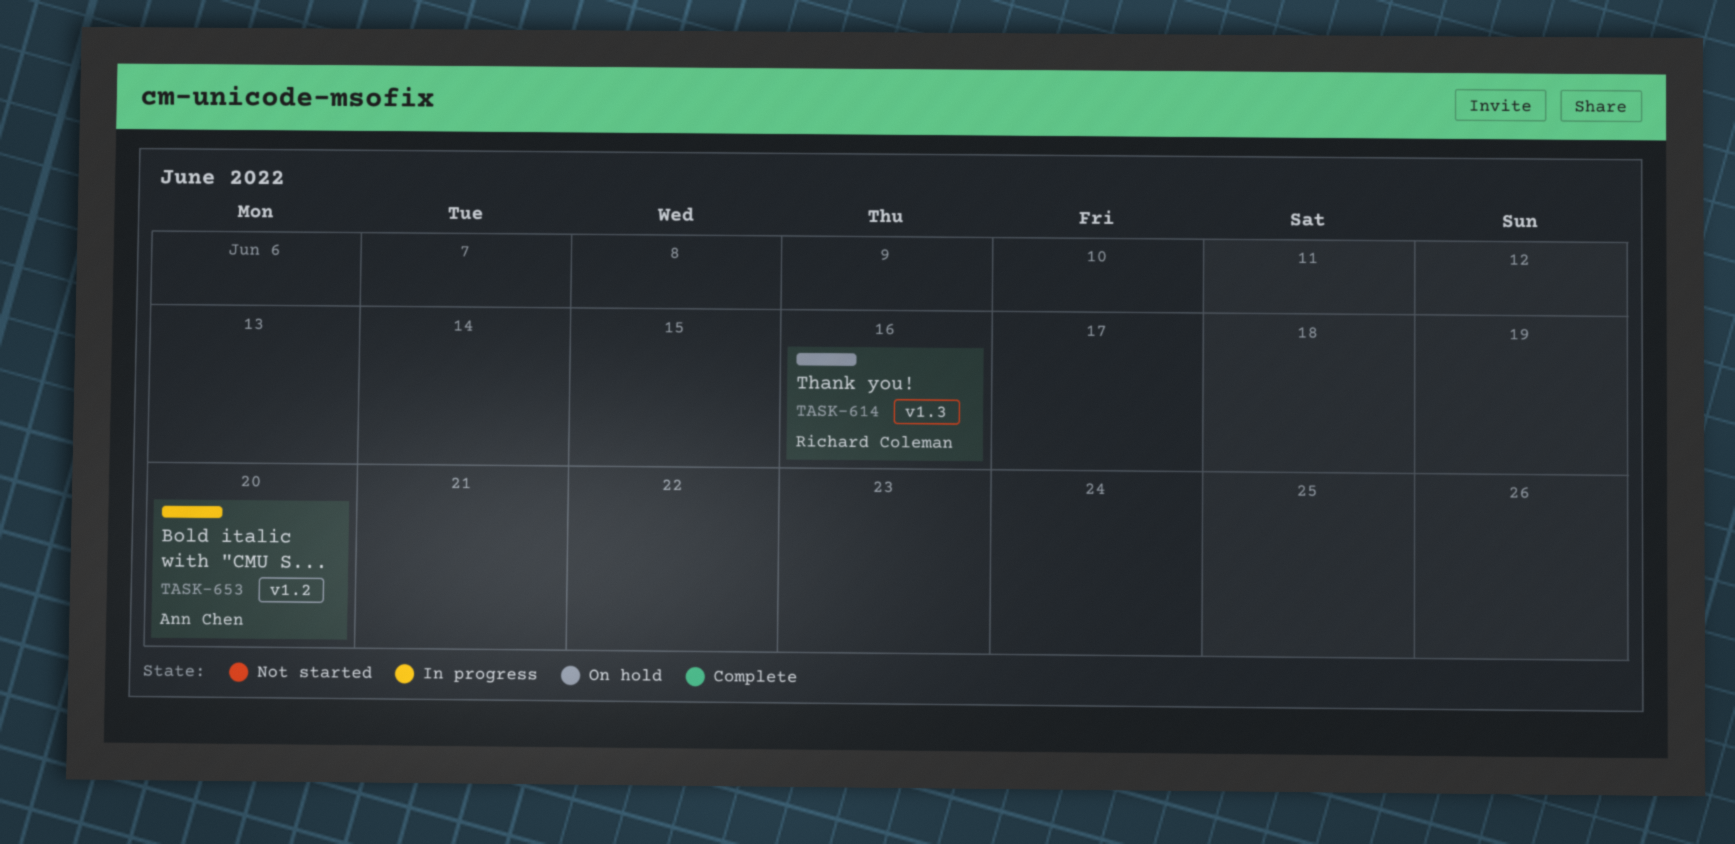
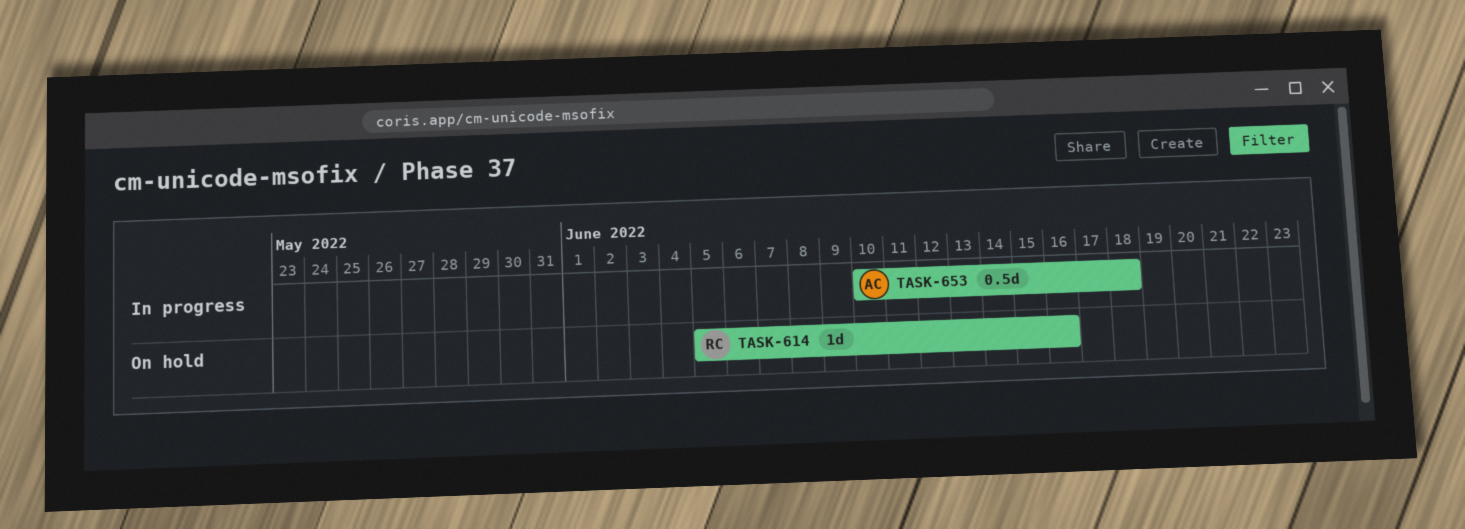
TASK-653, due: Jun 20 -> Jun 18

